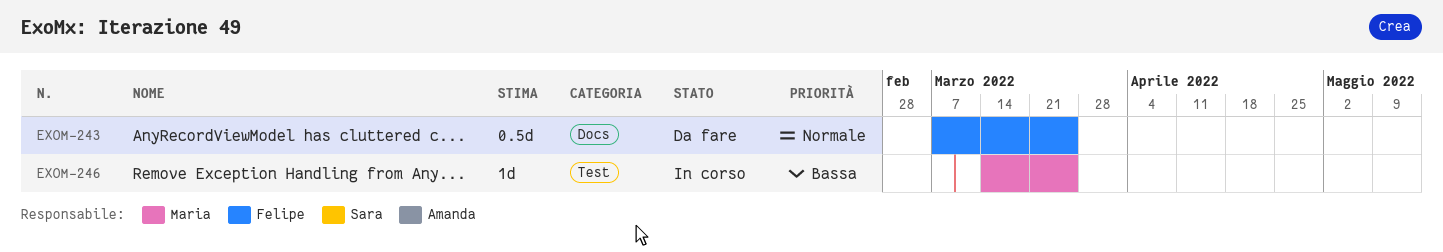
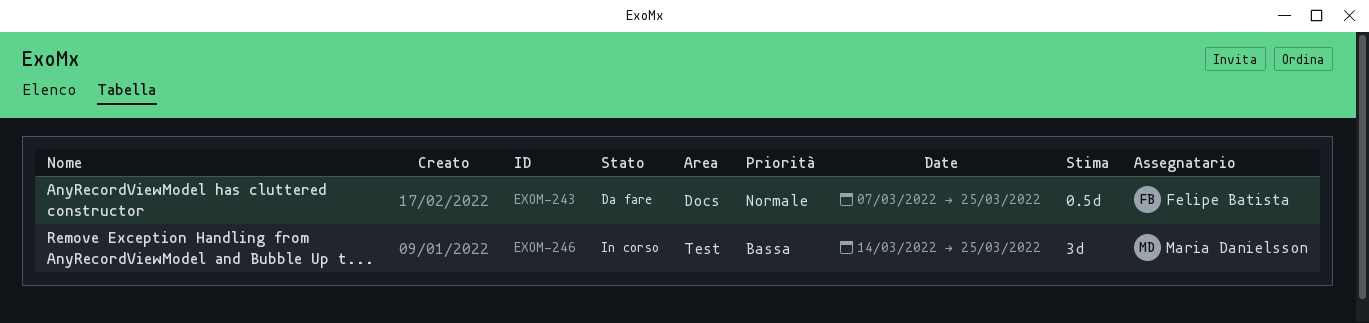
EXOM-246, estimate: 1d -> 3d

